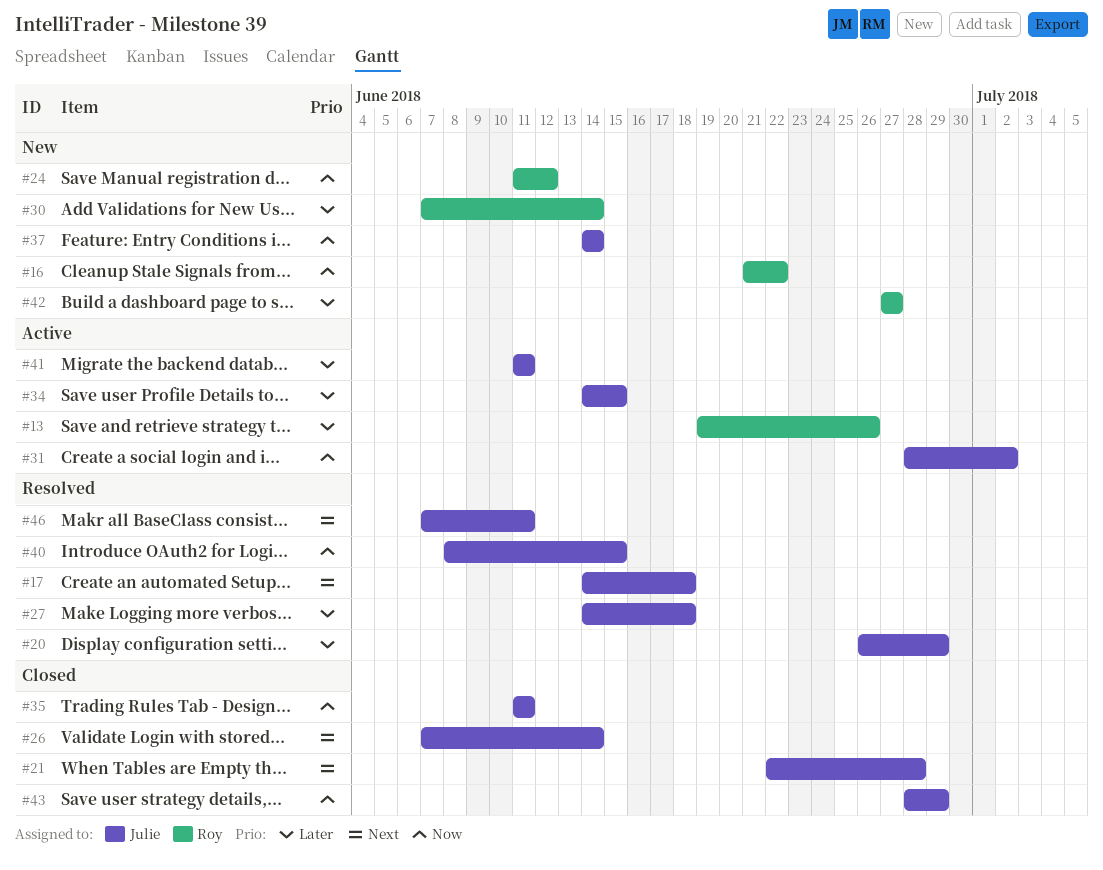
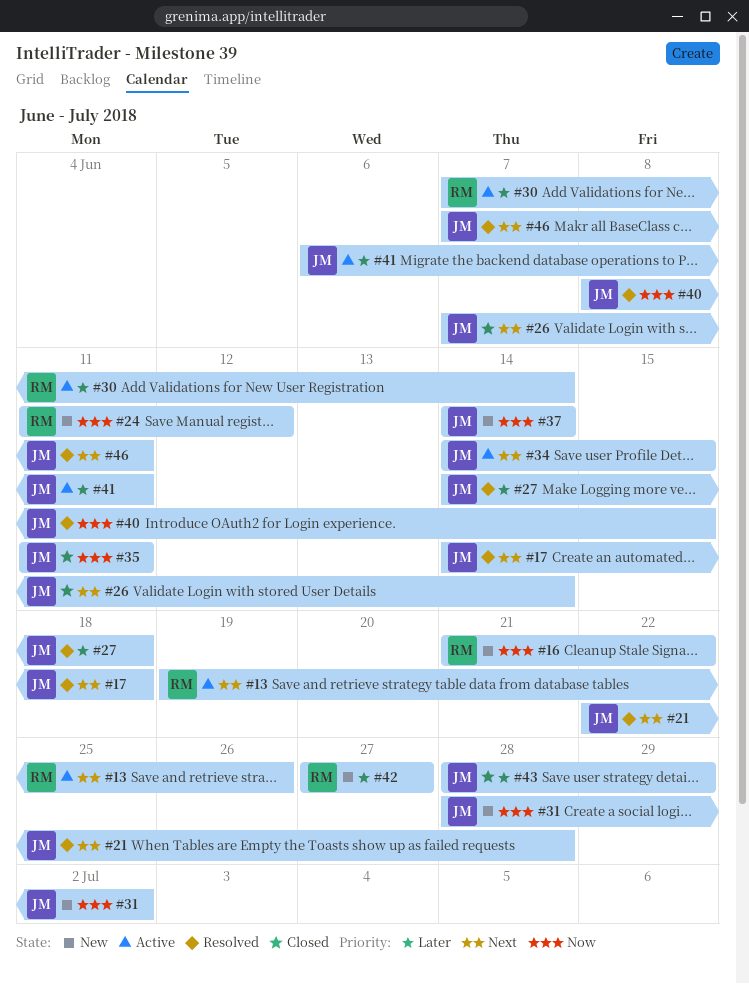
#13, priority: Later -> Next
#20: present -> none
#21, status: Closed -> Resolved
#30, status: New -> Active
#31, status: Active -> New
#34, priority: Later -> Next
#41, start: Jun 11 -> Jun 6
#43, priority: Now -> Later

